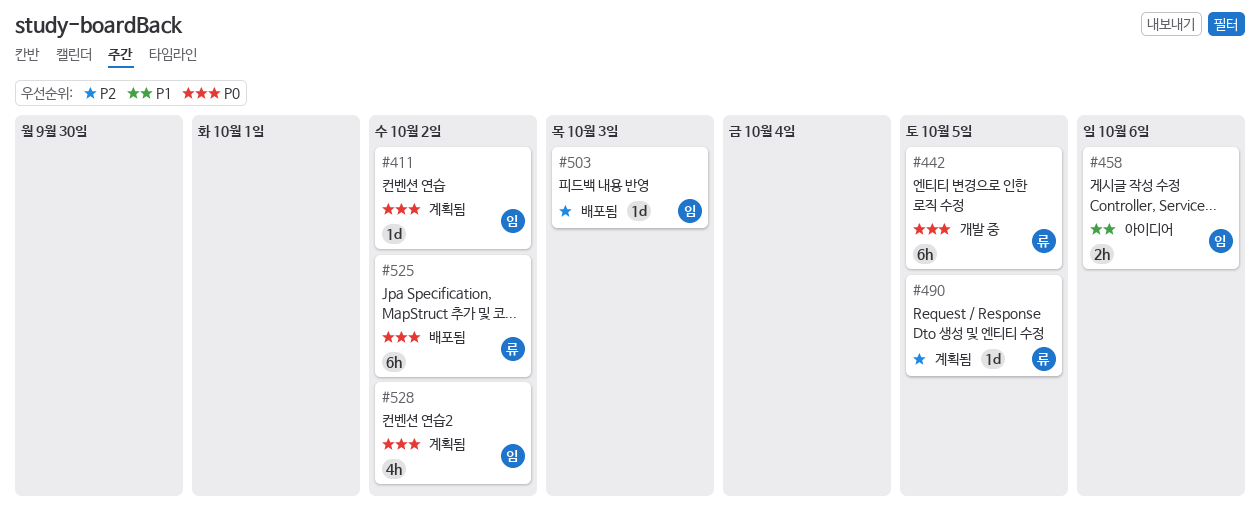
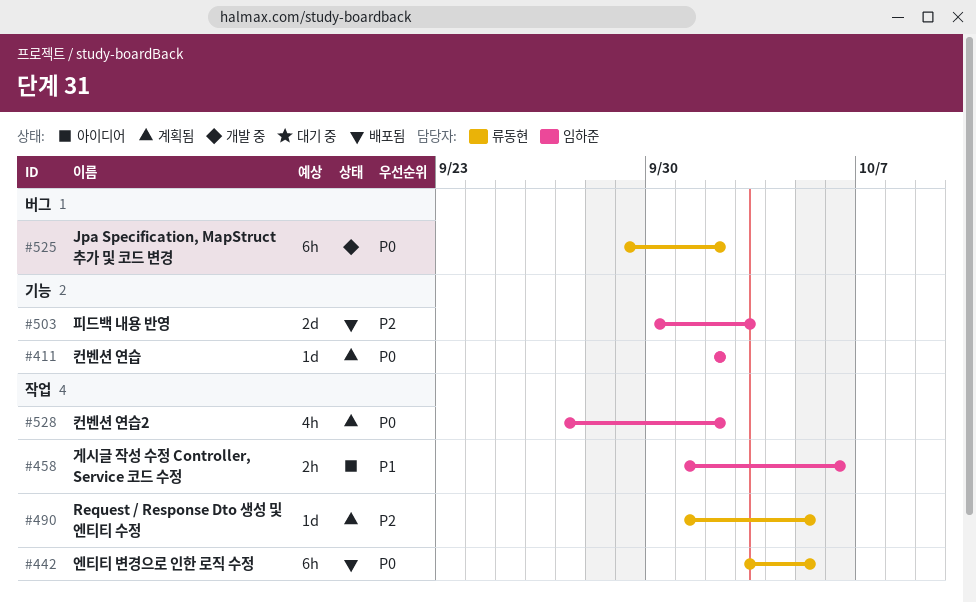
#442, status: 개발 중 -> 배포됨
#503, estimate: 1d -> 2d
#525, status: 배포됨 -> 개발 중

